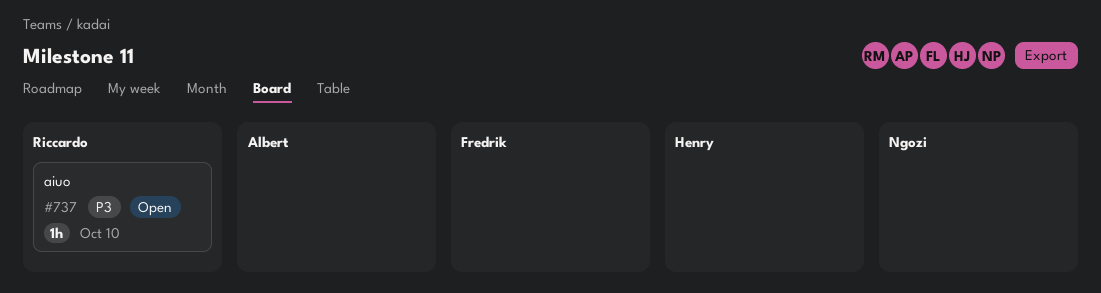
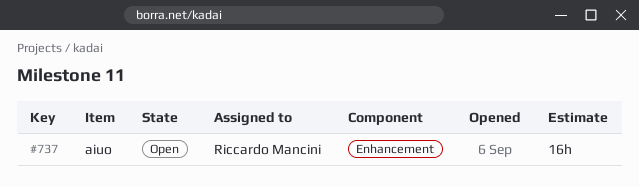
#737, estimate: 1h -> 16h

